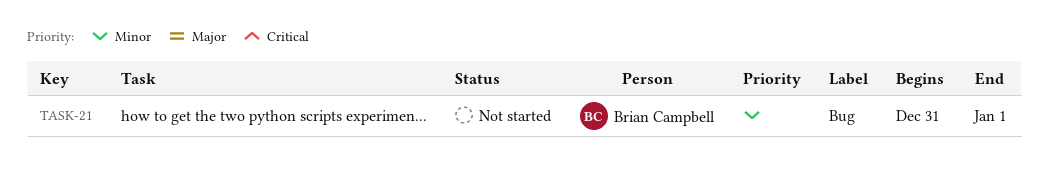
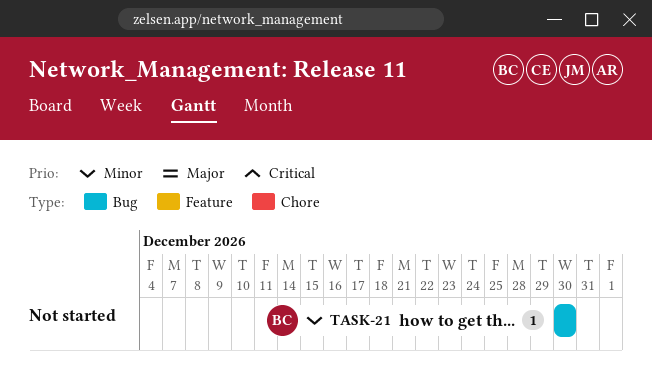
TASK-21, start: Dec 31 -> Dec 30
TASK-21, due: Jan 1 -> Dec 30

